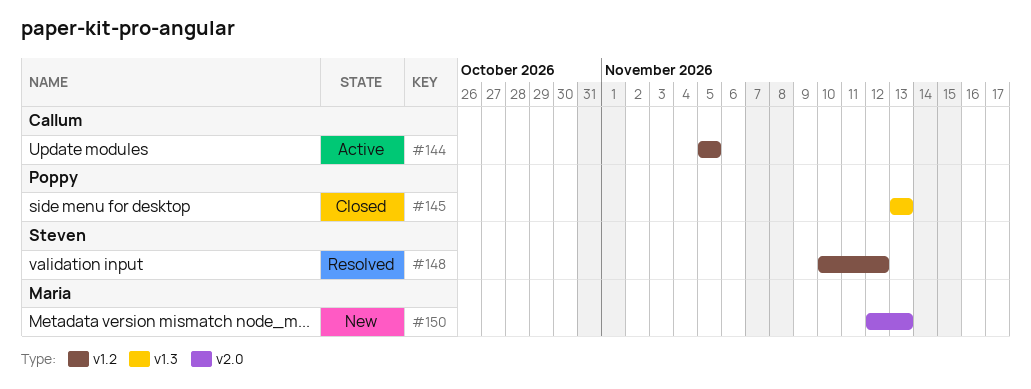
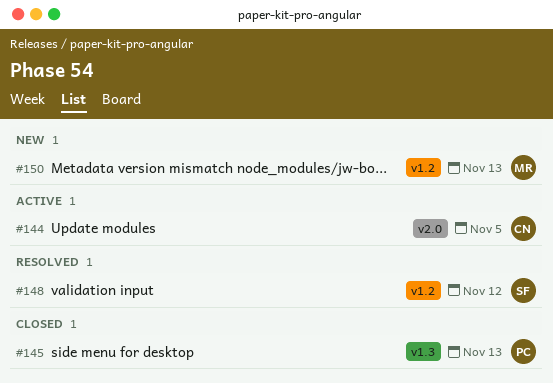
#144, label: v1.2 -> v2.0
#150, label: v2.0 -> v1.2

